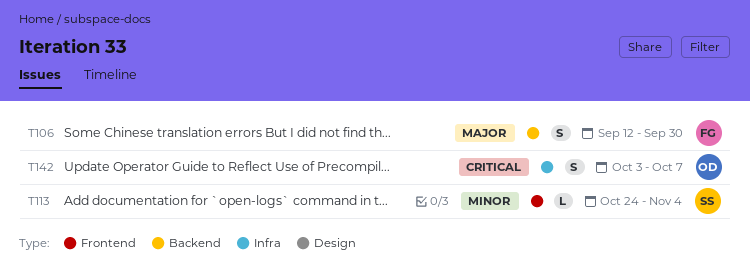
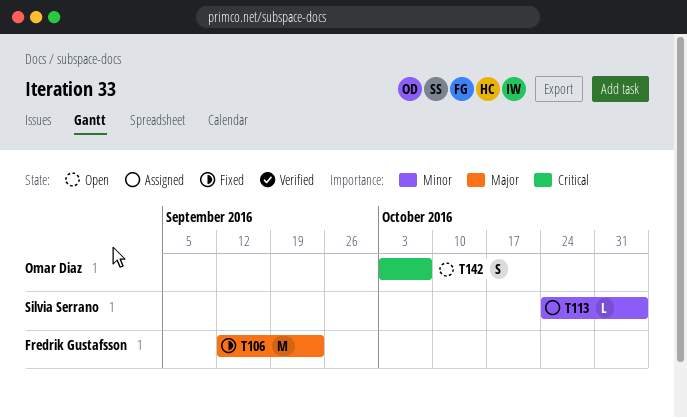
T106, estimate: S -> M
T106, due: Sep 30 -> Sep 23

